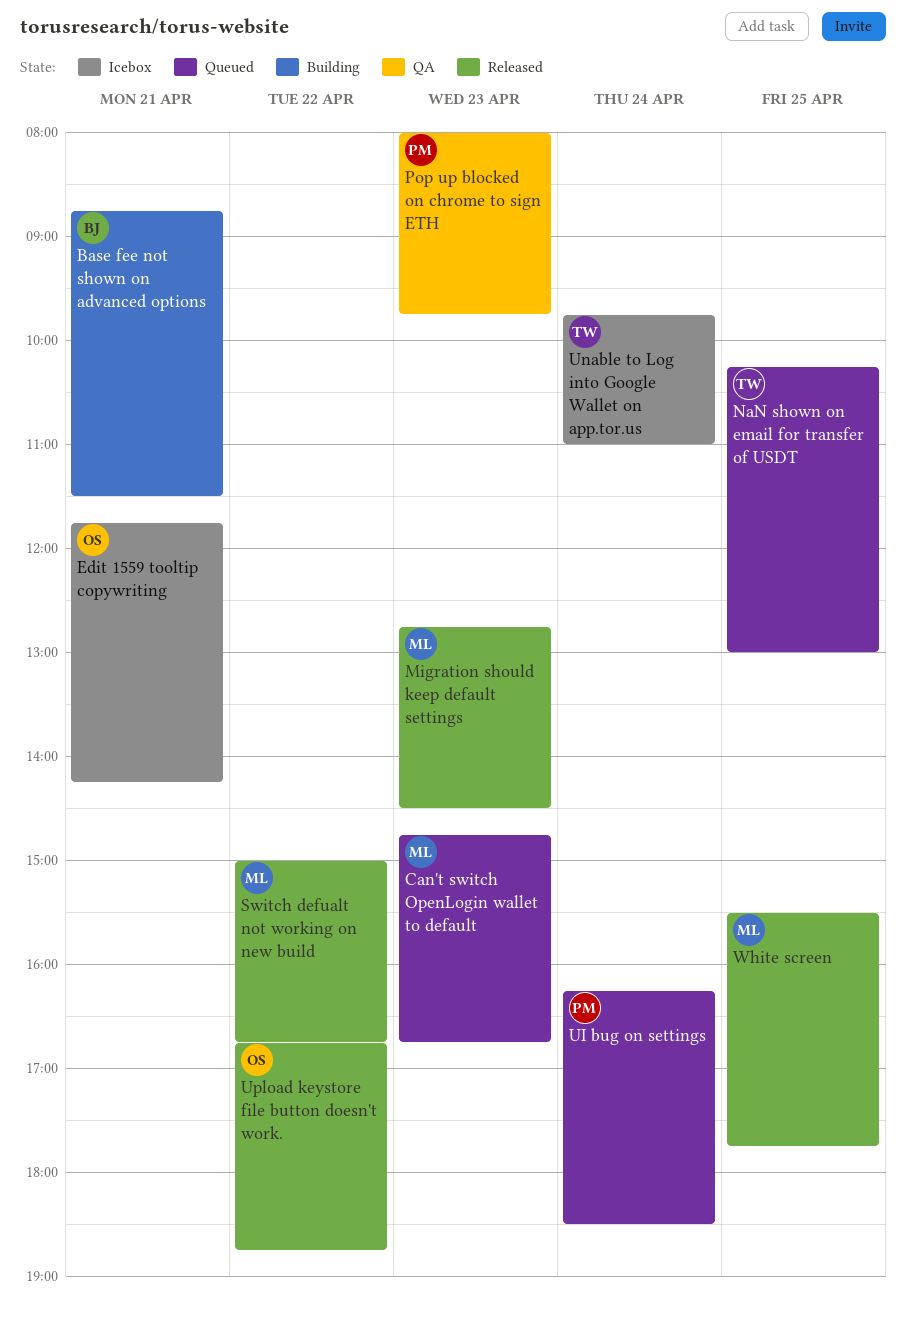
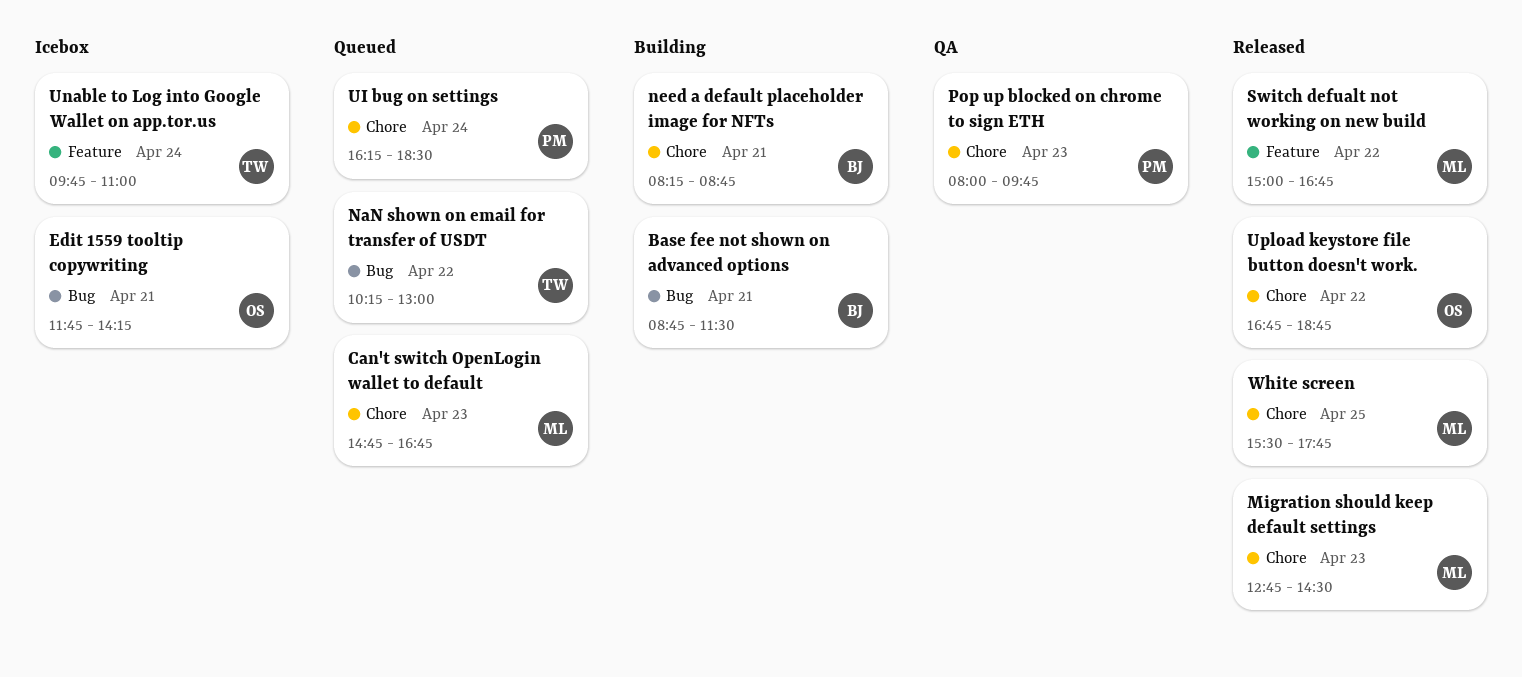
NaN shown on email for transfer of USDT, day: Apr 25 -> Apr 22
need a default placeholder image for NFTs: none -> present

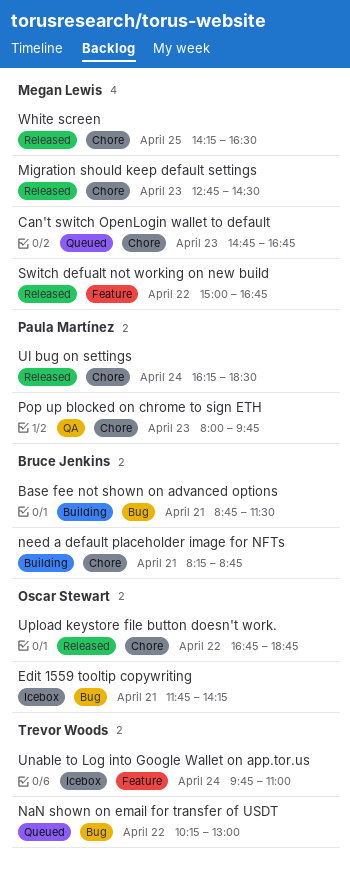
UI bug on settings, status: Queued -> Released
White screen, begins: 15:30 -> 14:15
White screen, ends: 17:45 -> 16:30

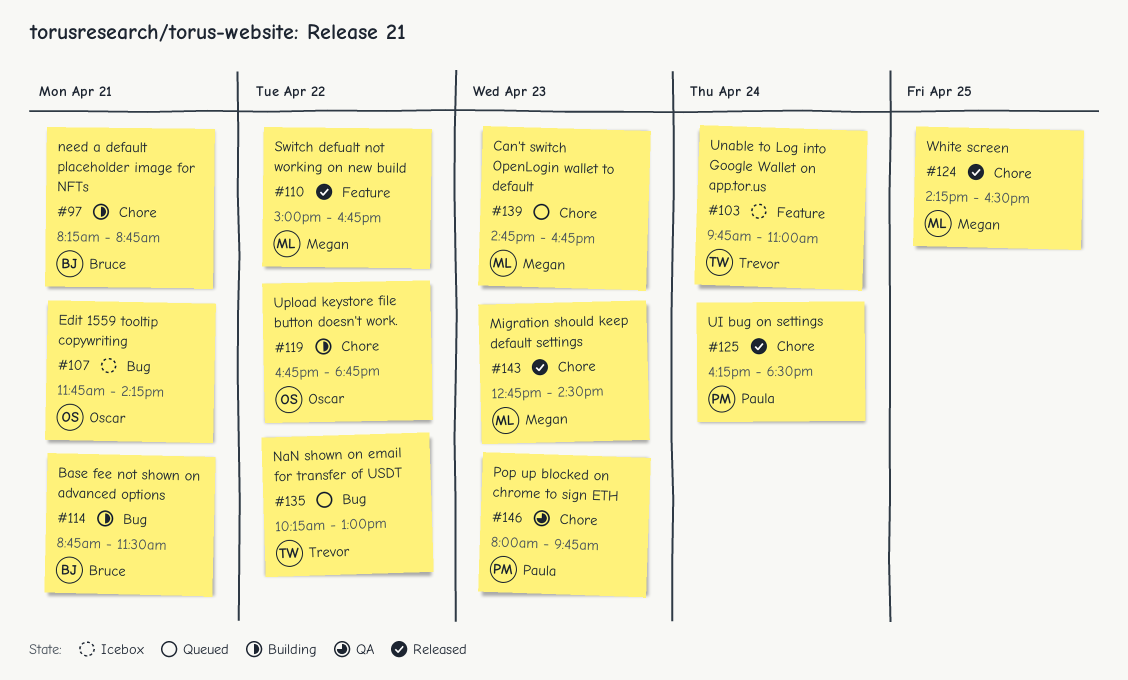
Upload keystore file button doesn't work., status: Released -> Building

